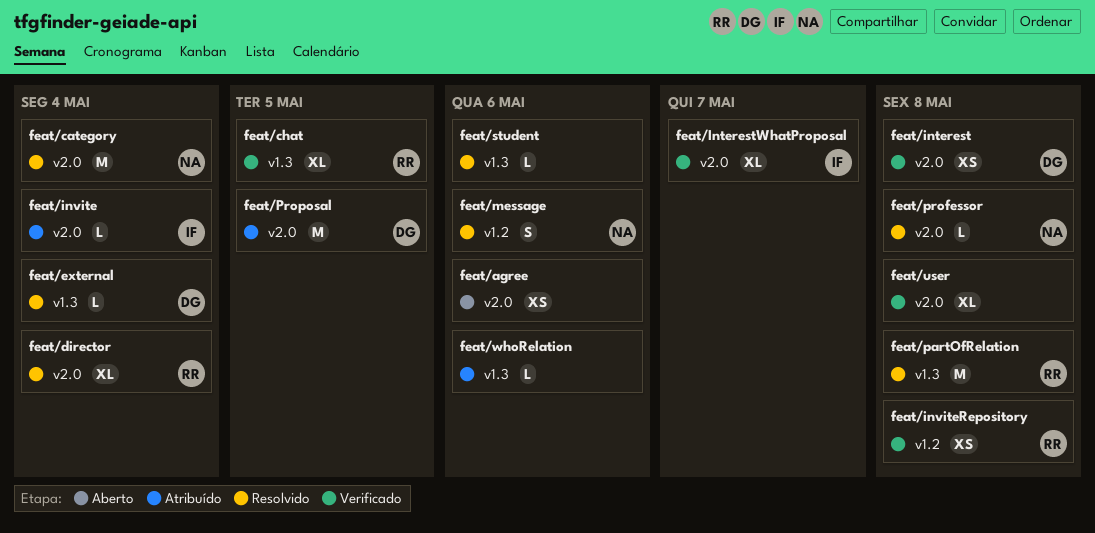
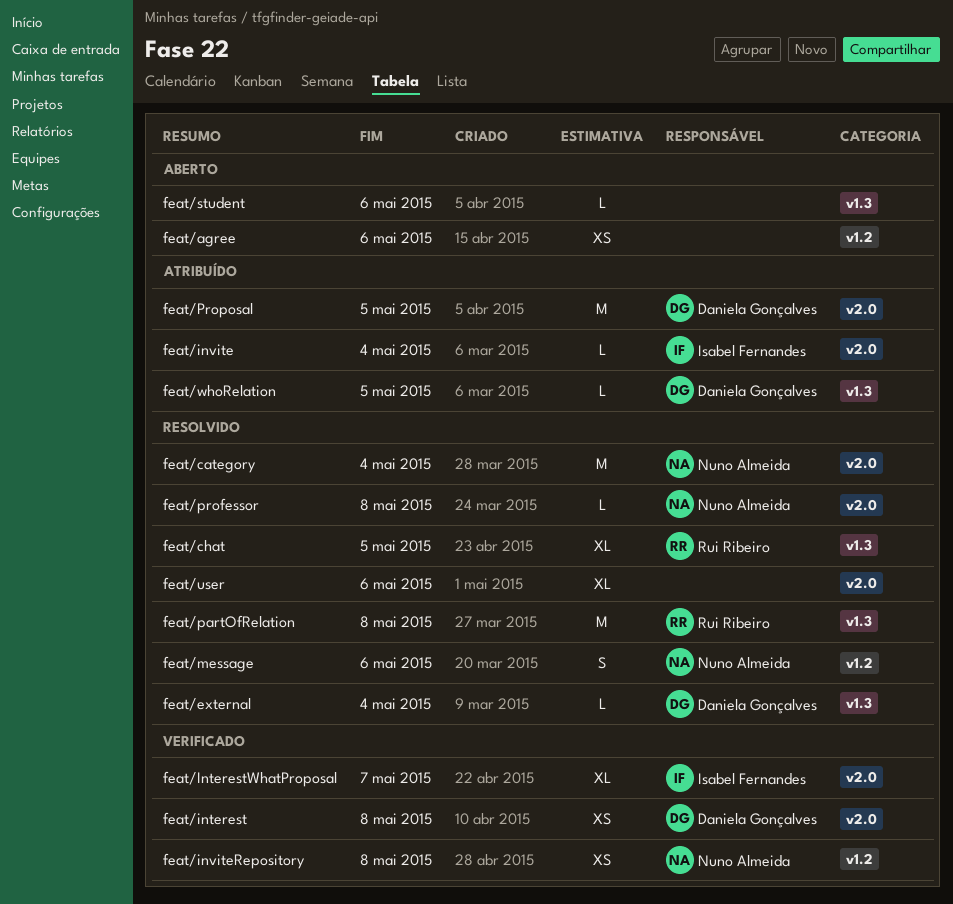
feat/agree, label: v2.0 -> v1.2
feat/chat, status: Verificado -> Resolvido
feat/director: present -> none
feat/inviteRepository, owner: Rui Ribeiro -> Nuno Almeida
feat/student, status: Resolvido -> Aberto
feat/user, status: Verificado -> Resolvido
feat/user, due: May 8 -> May 6
feat/whoRelation, owner: none -> Daniela Gonçalves
feat/whoRelation, due: May 6 -> May 5

